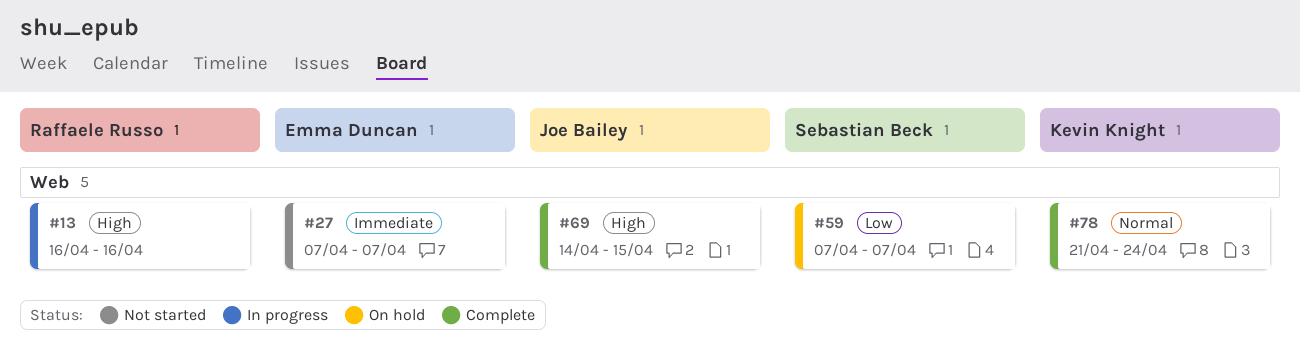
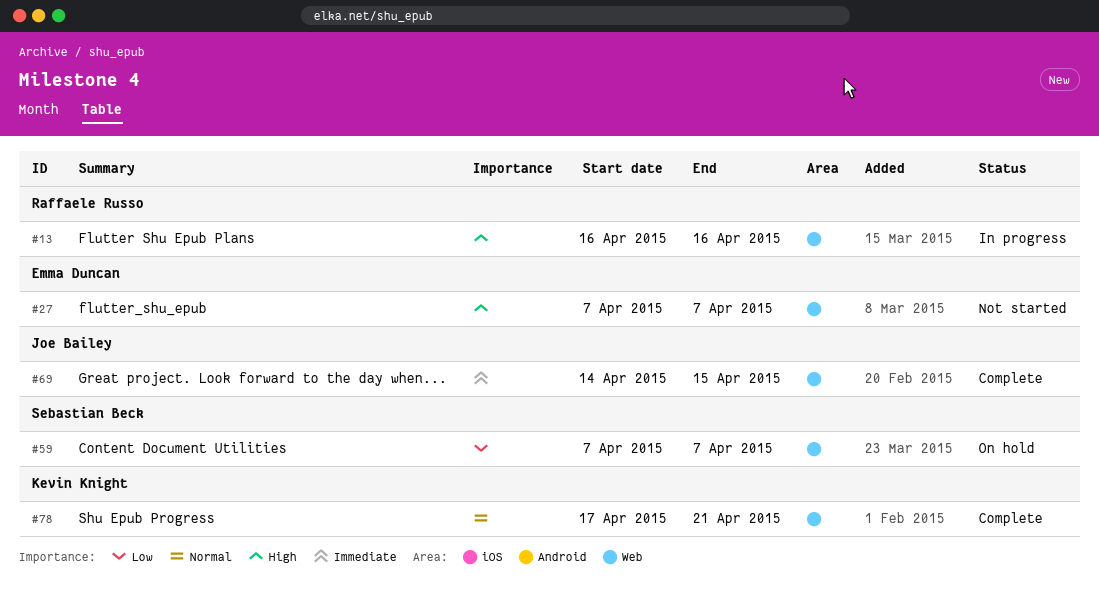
#27, priority: Immediate -> High
#69, priority: High -> Immediate
#78, start: Apr 21 -> Apr 17
#78, due: Apr 24 -> Apr 21

